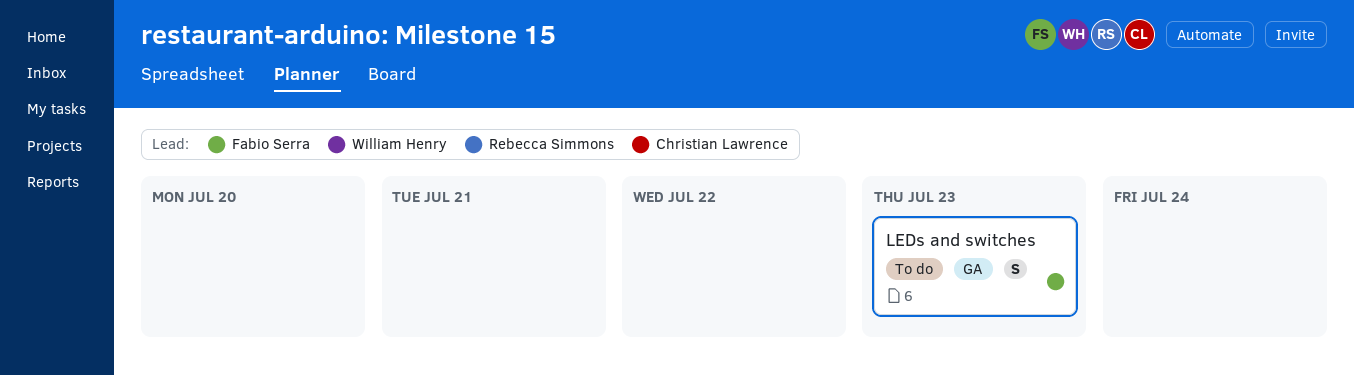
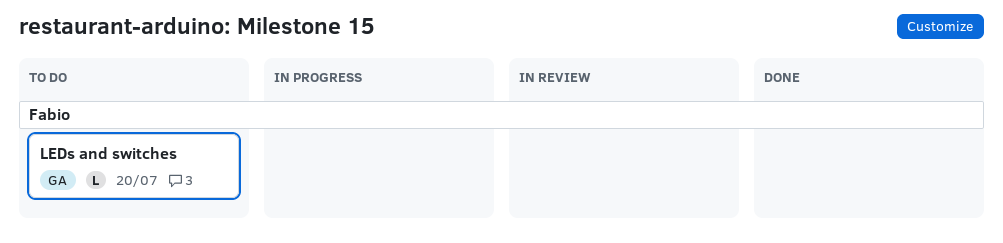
LEDs and switches, estimate: S -> L
LEDs and switches, due: Jul 23 -> Jul 20

